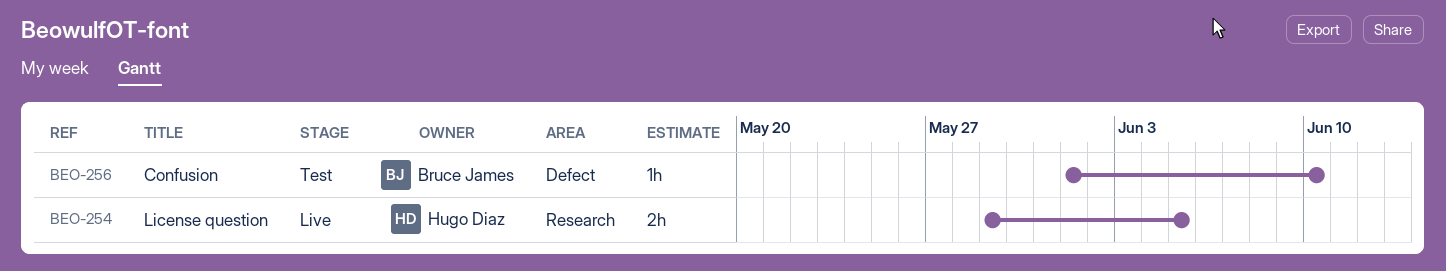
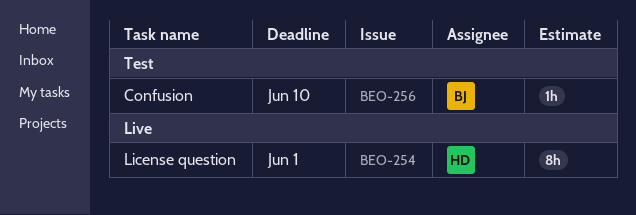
BEO-254, estimate: 2h -> 8h
BEO-254, due: Jun 5 -> Jun 1

